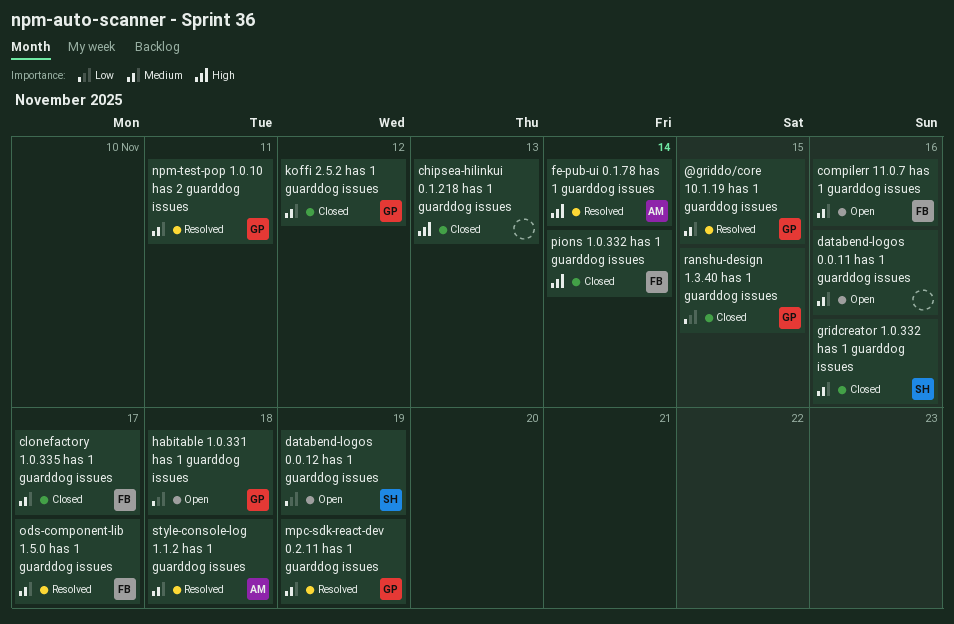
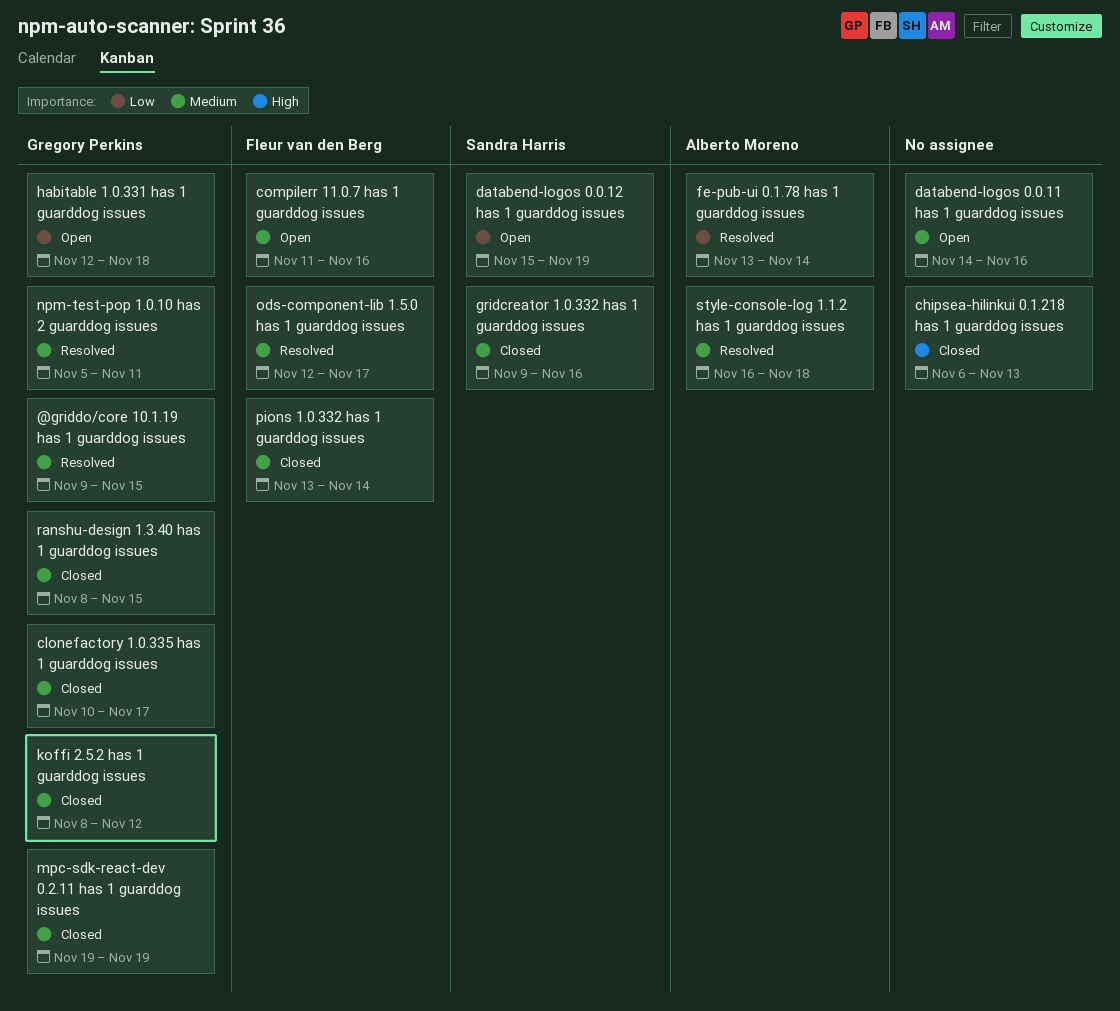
clonefactory 1.0.335 has 1 guarddog issues, owner: Fleur van den Berg -> Gregory Perkins
fe-pub-ui 0.1.78 has 1 guarddog issues, priority: High -> Low
mpc-sdk-react-dev 0.2.11 has 1 guarddog issues, status: Resolved -> Closed
pions 1.0.332 has 1 guarddog issues, priority: High -> Medium
ranshu-design 1.3.40 has 1 guarddog issues, priority: Low -> Medium

